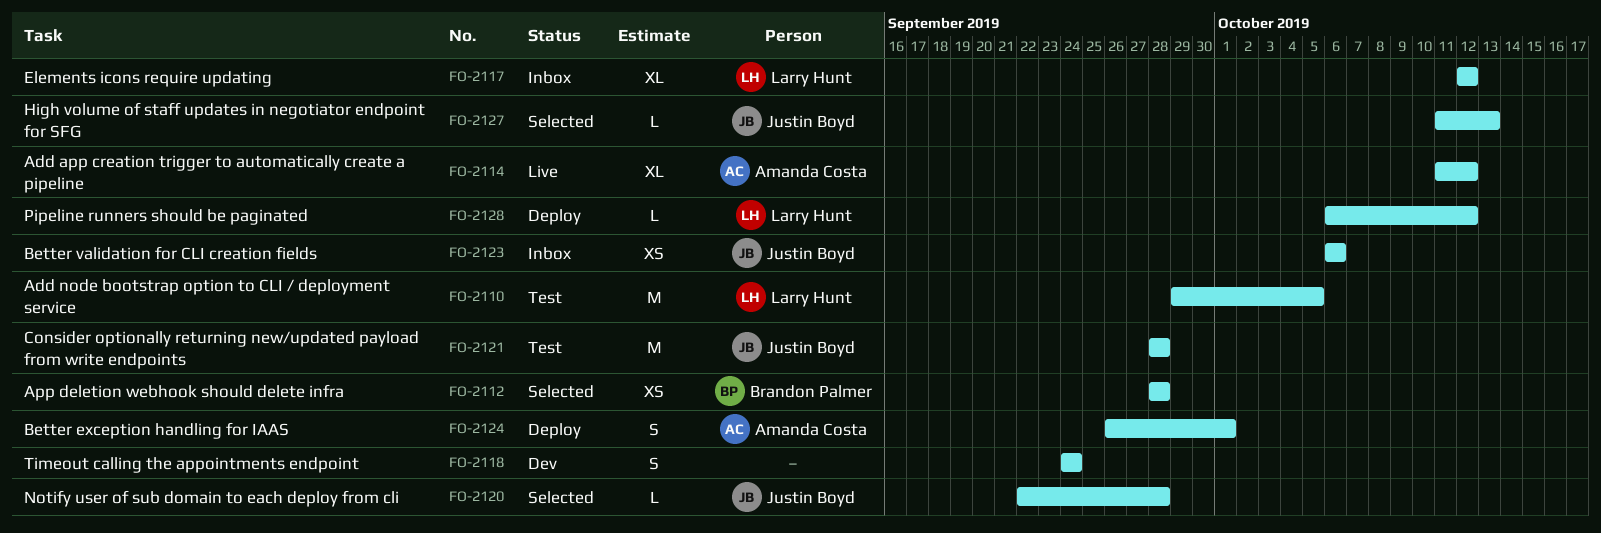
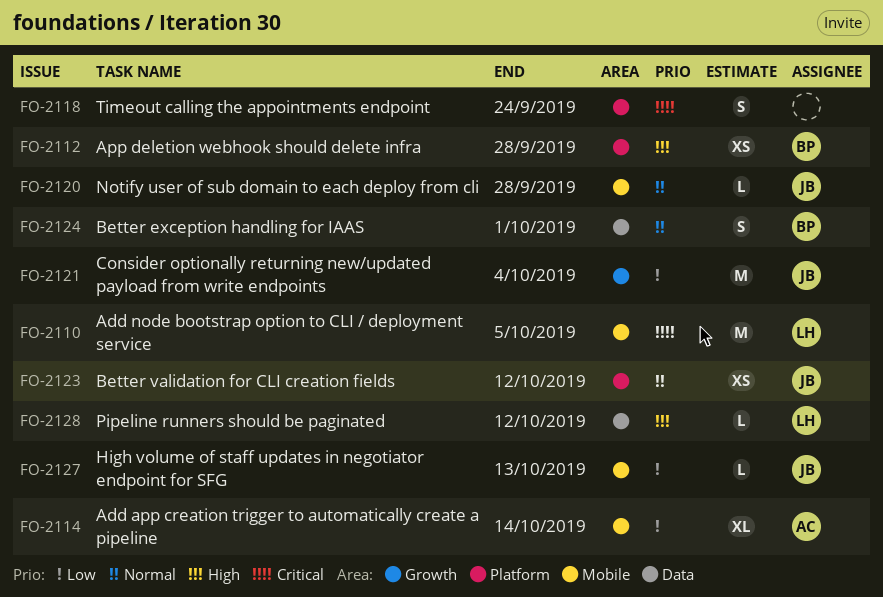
FO-2114, due: Oct 12 -> Oct 14
FO-2117: present -> none
FO-2121, due: Sep 28 -> Oct 4
FO-2123, due: Oct 6 -> Oct 12
FO-2124, owner: Amanda Costa -> Brandon Palmer

